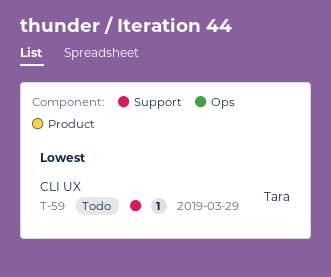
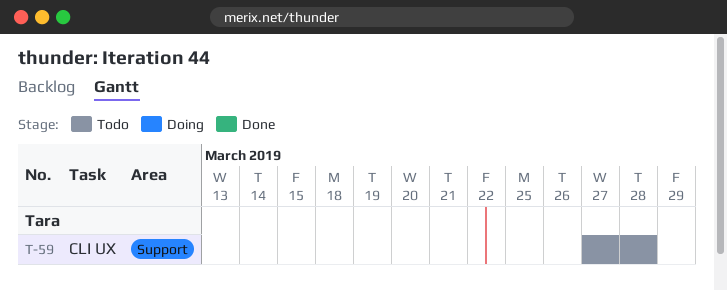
T-59, due: Mar 29 -> Mar 28

